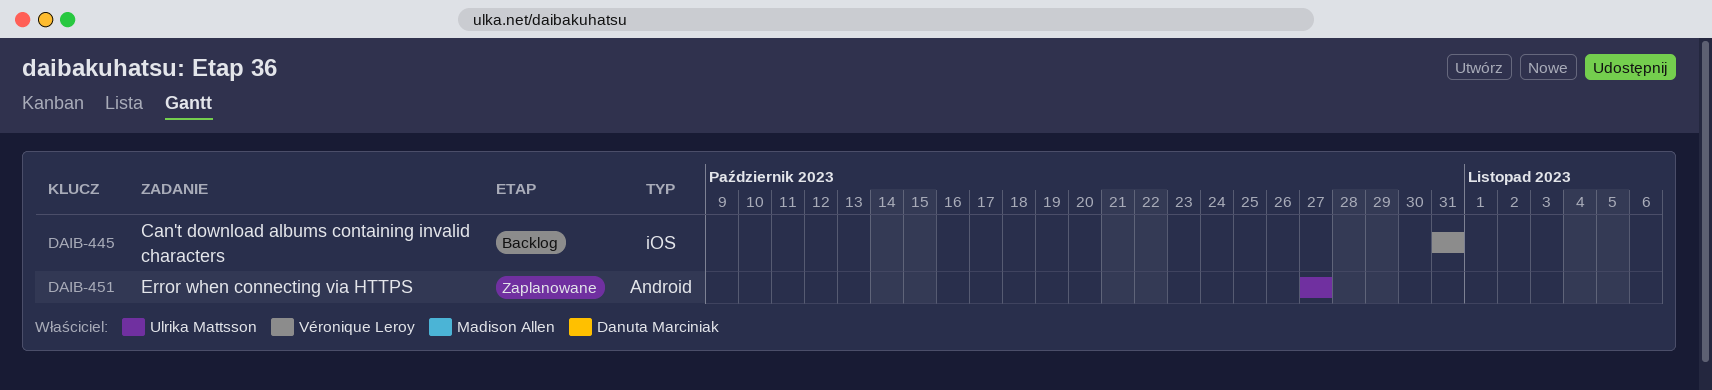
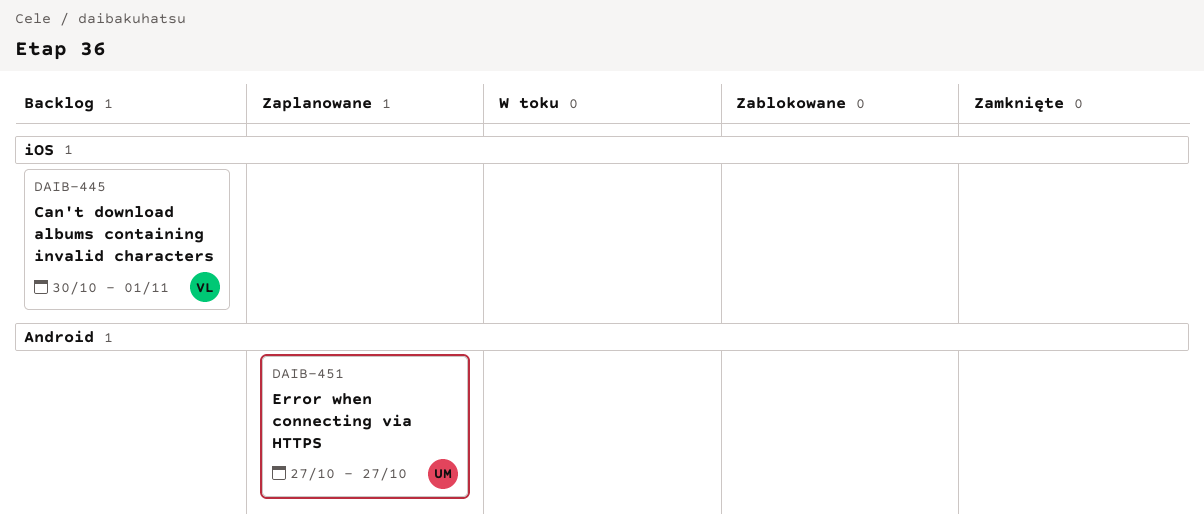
DAIB-445, start: Oct 31 -> Oct 30
DAIB-445, due: Oct 31 -> Nov 1

